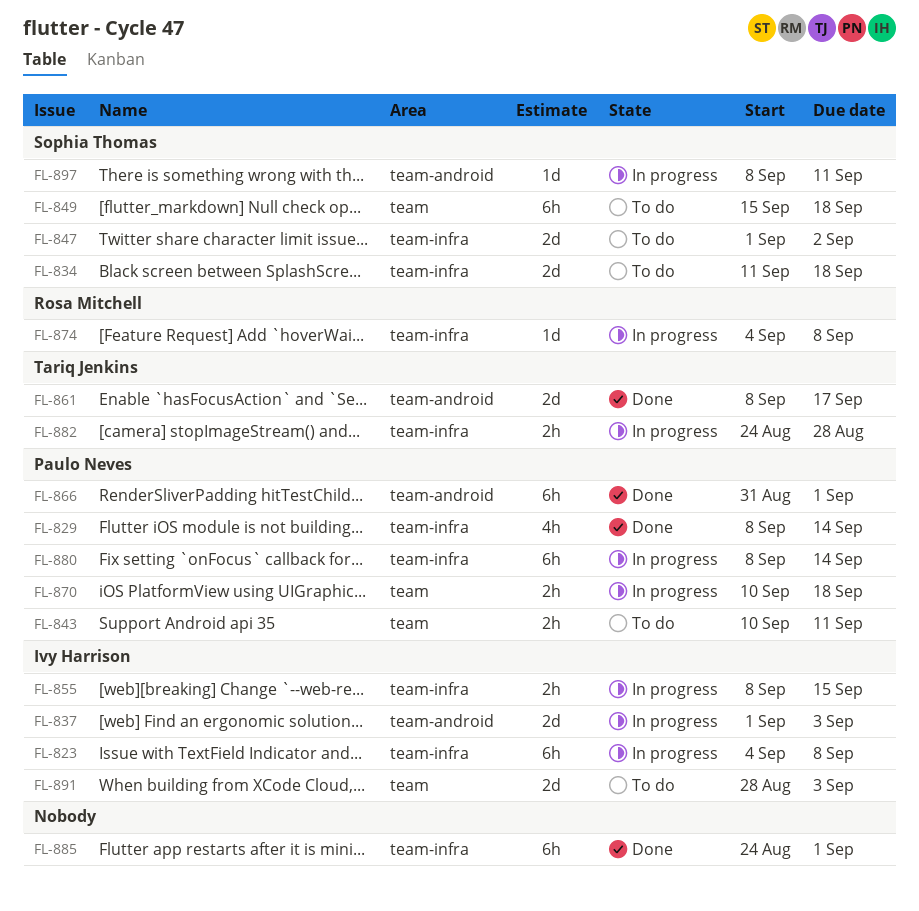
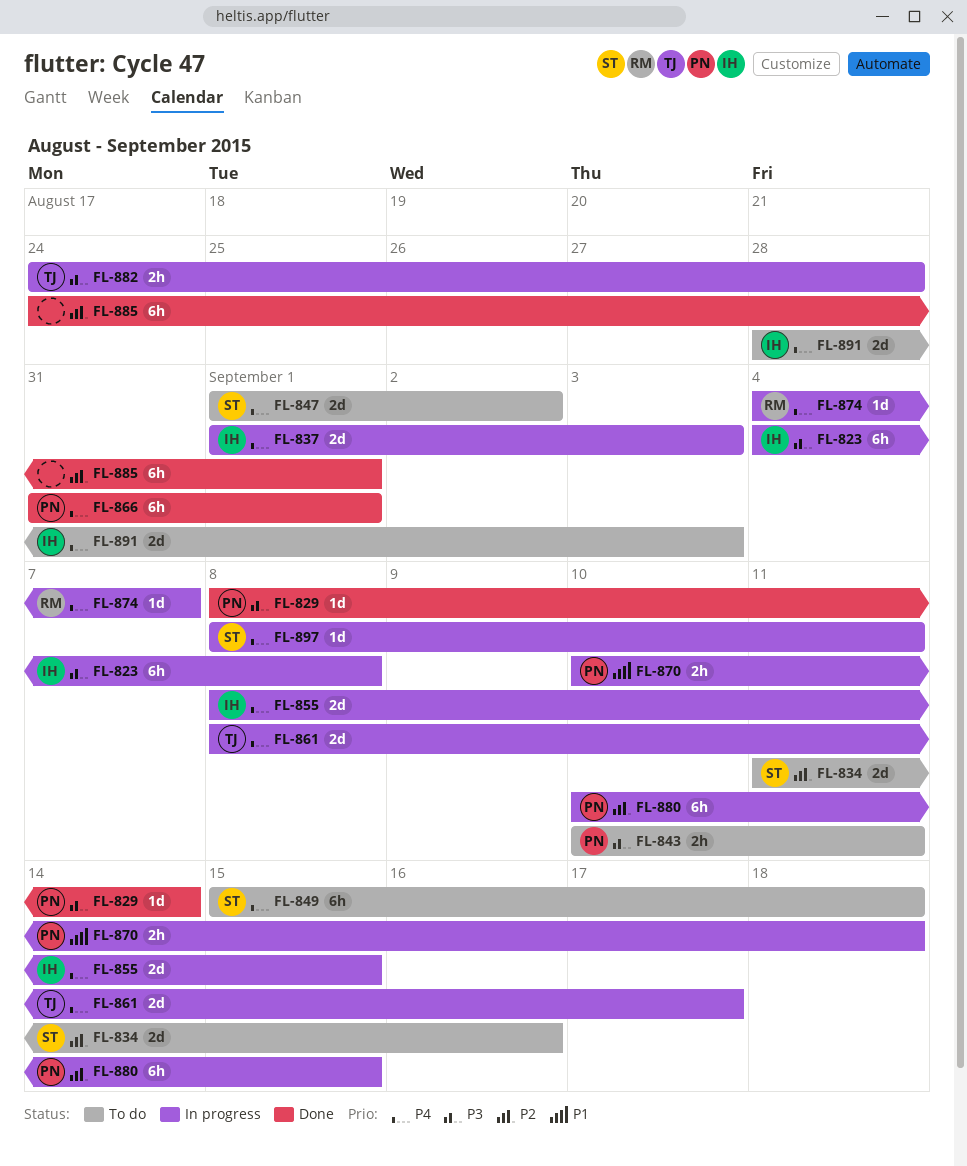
FL-829, estimate: 4h -> 1d
FL-834, due: Sep 18 -> Sep 16
FL-855, estimate: 2h -> 2d
FL-861, status: Done -> In progress
FL-874, due: Sep 8 -> Sep 7
FL-880, start: Sep 8 -> Sep 10
FL-880, due: Sep 14 -> Sep 15

